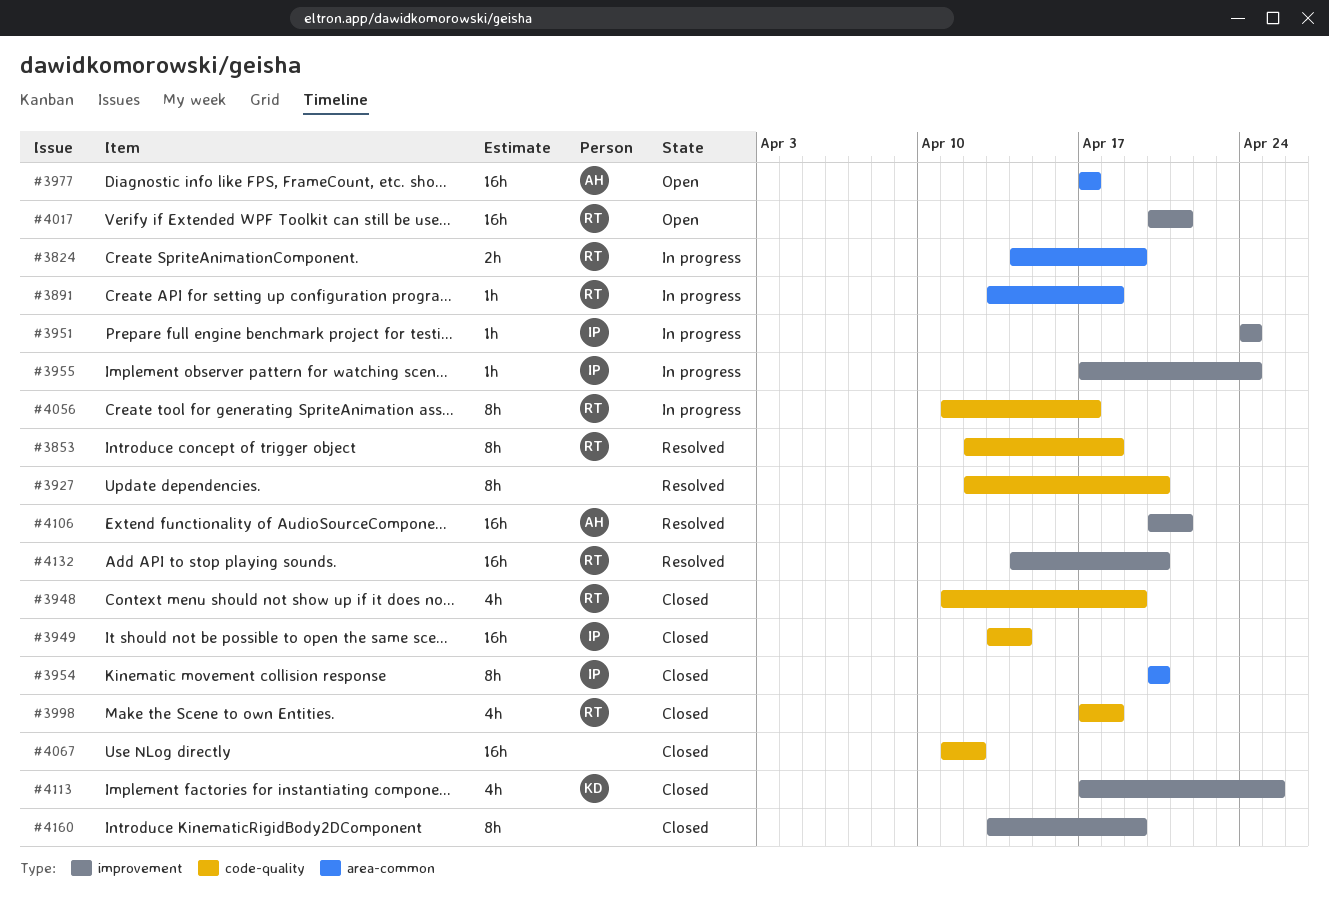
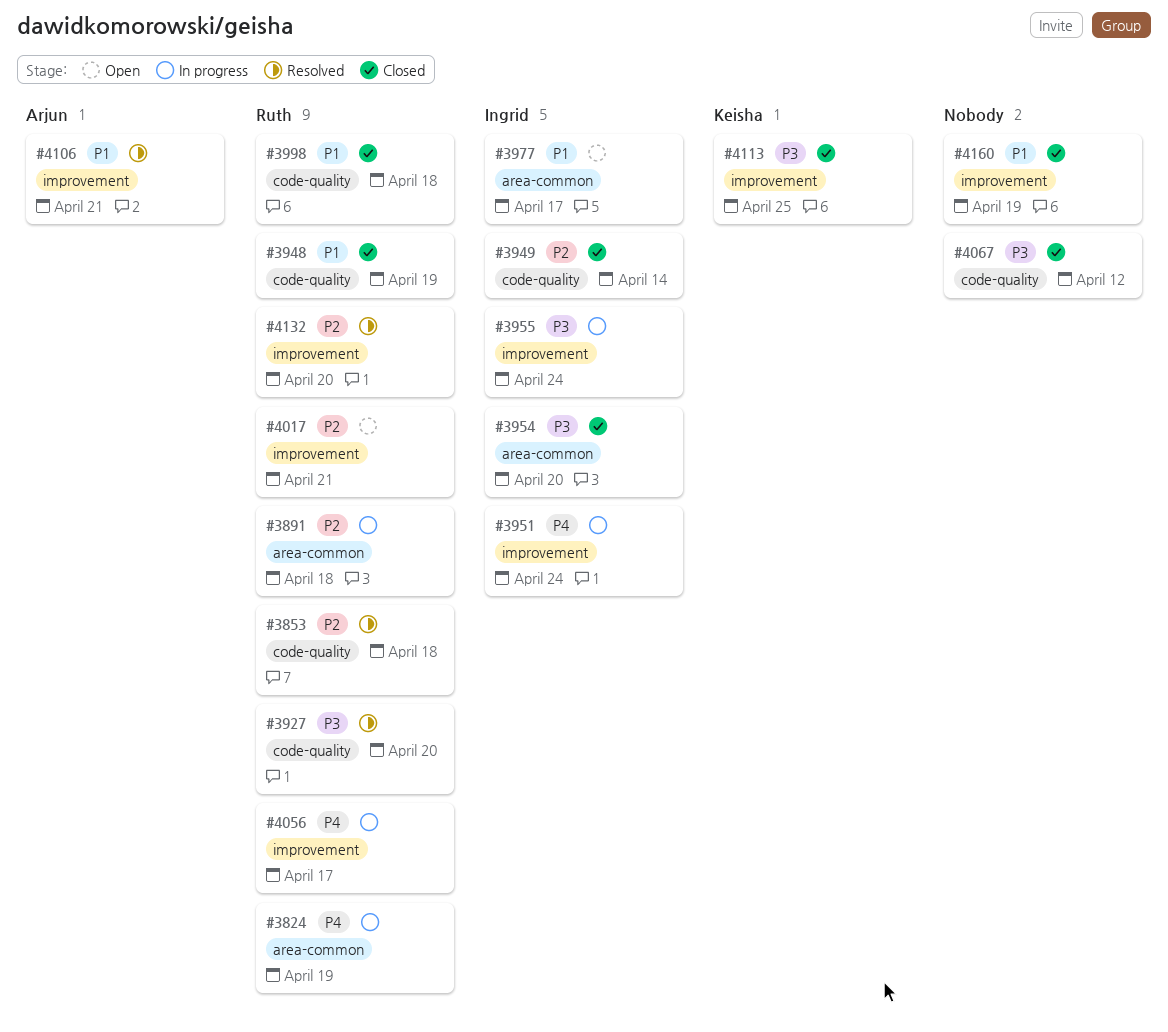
#3927, owner: none -> Ruth
#3977, owner: Arjun -> Ingrid
#4056, label: code-quality -> improvement

